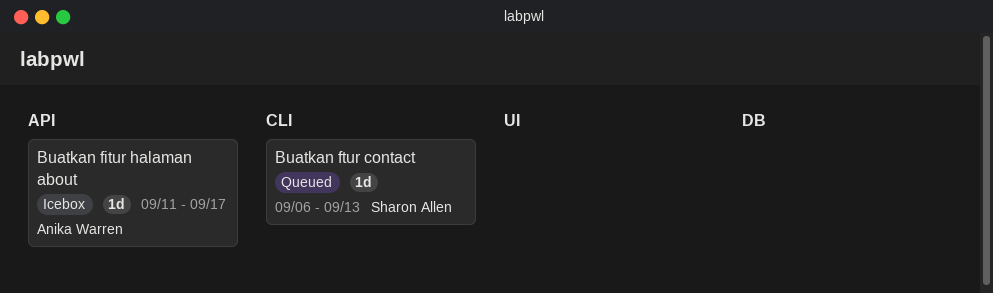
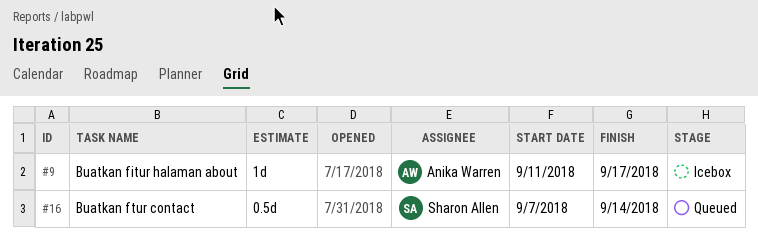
Buatkan ftur contact, estimate: 1d -> 0.5d
Buatkan ftur contact, start: Sep 6 -> Sep 7
Buatkan ftur contact, due: Sep 13 -> Sep 14

